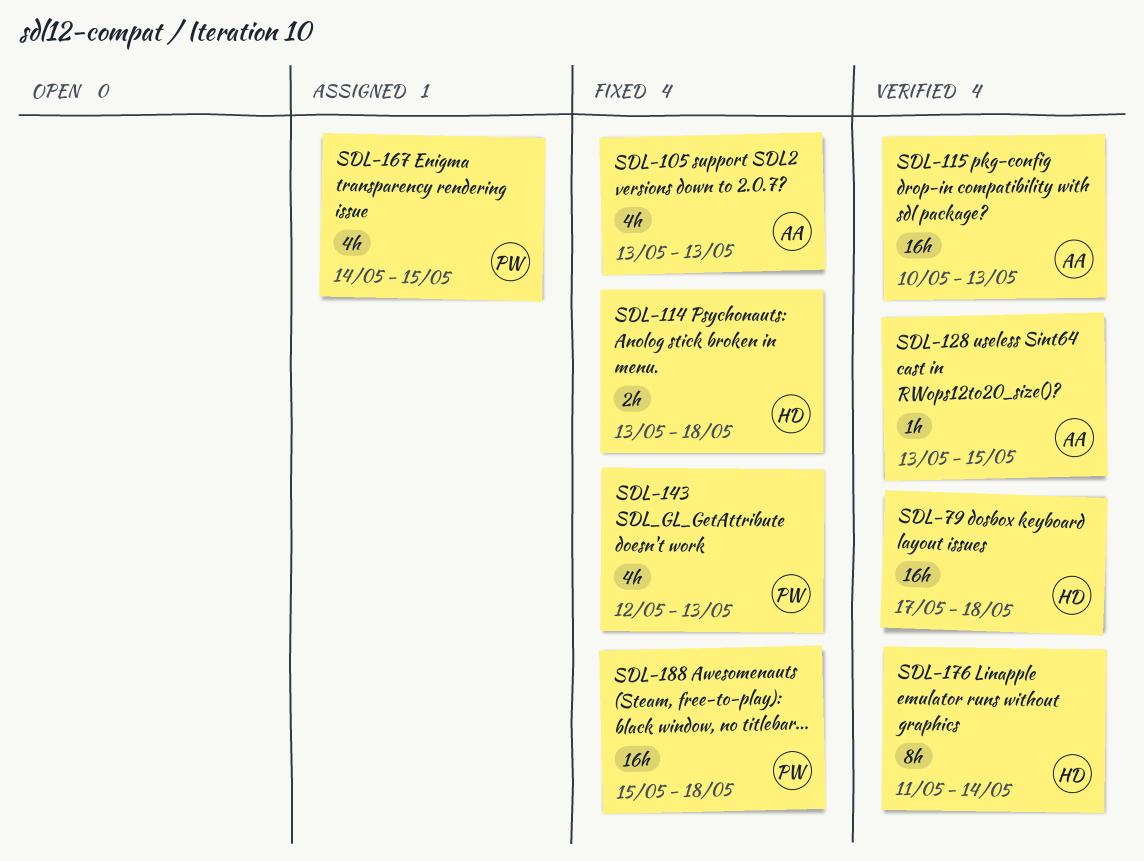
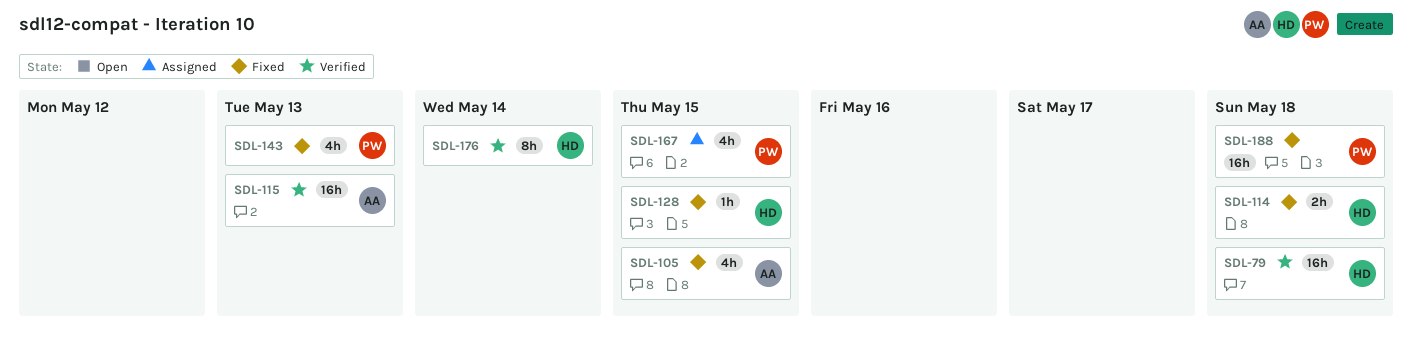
SDL-105, due: May 13 -> May 15
SDL-128, status: Verified -> Fixed
SDL-128, owner: AA -> HD

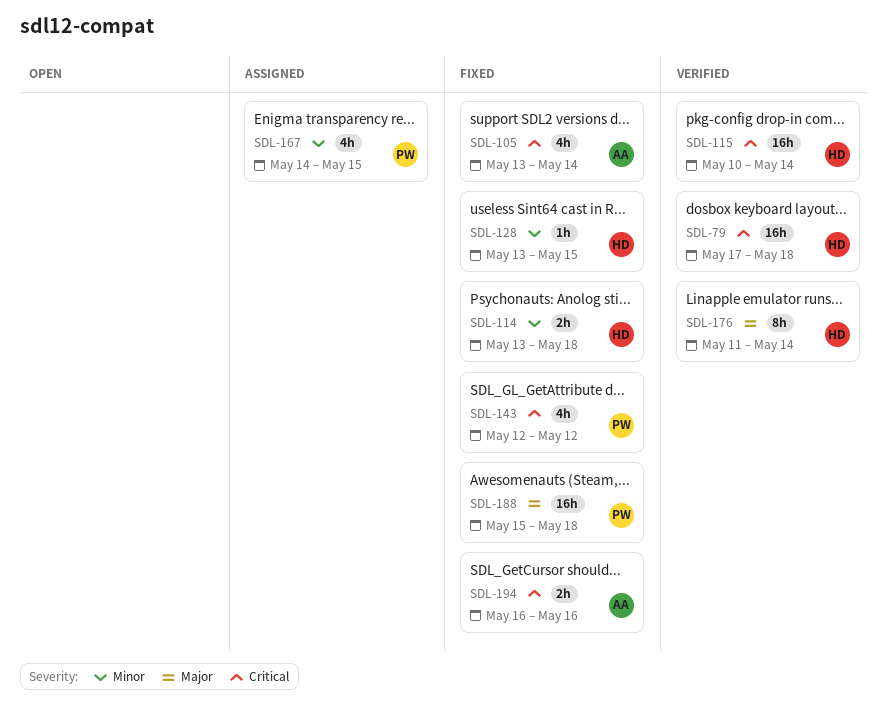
SDL-105, due: May 15 -> May 14
SDL-115, owner: AA -> HD
SDL-115, due: May 13 -> May 14
SDL-143, due: May 13 -> May 12
SDL-194: none -> present

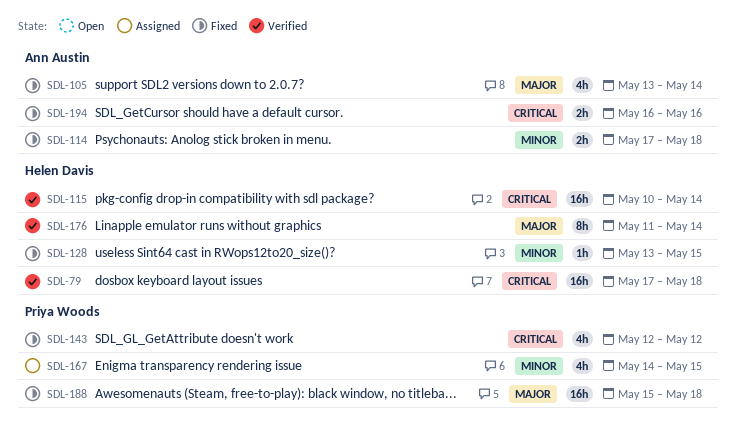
SDL-105, priority: Critical -> Major
SDL-114, owner: Helen Davis -> Ann Austin
SDL-114, start: May 13 -> May 17

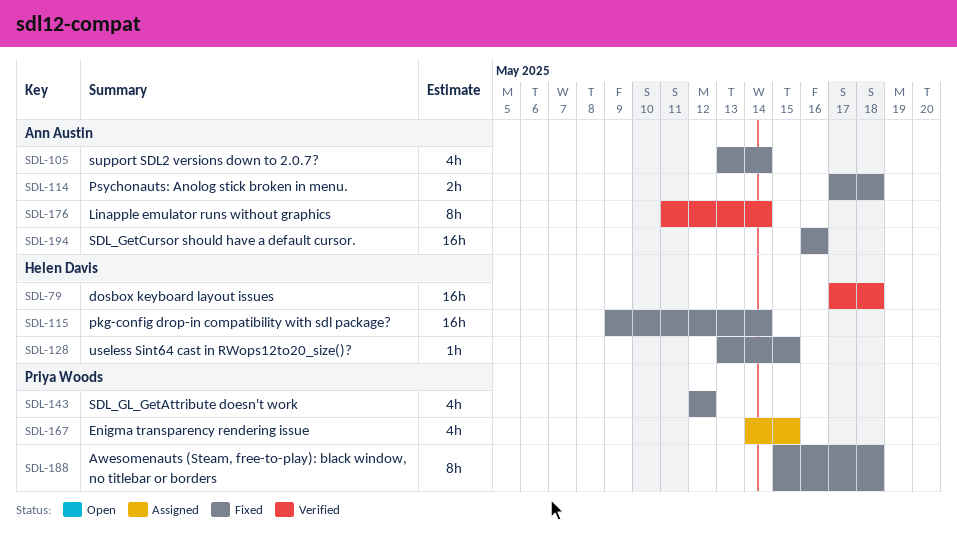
SDL-115, status: Verified -> Fixed
SDL-115, start: May 10 -> May 9
SDL-176, owner: Helen Davis -> Ann Austin
SDL-188, estimate: 16h -> 8h
SDL-194, estimate: 2h -> 16h

